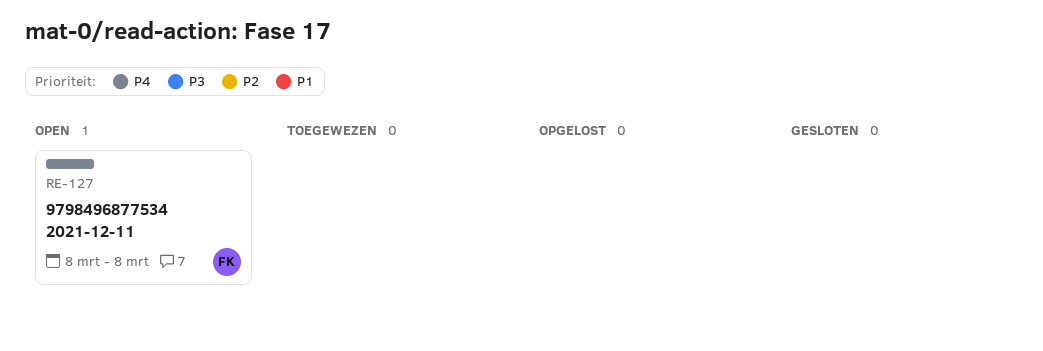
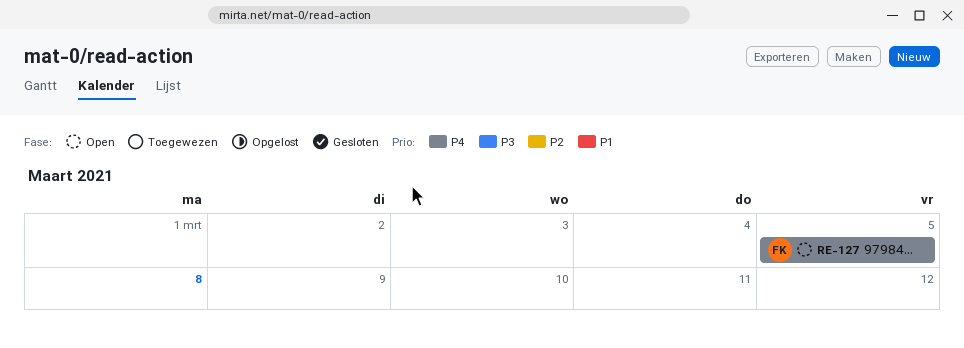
RE-127, start: Mar 8 -> Mar 5
RE-127, due: Mar 8 -> Mar 5

